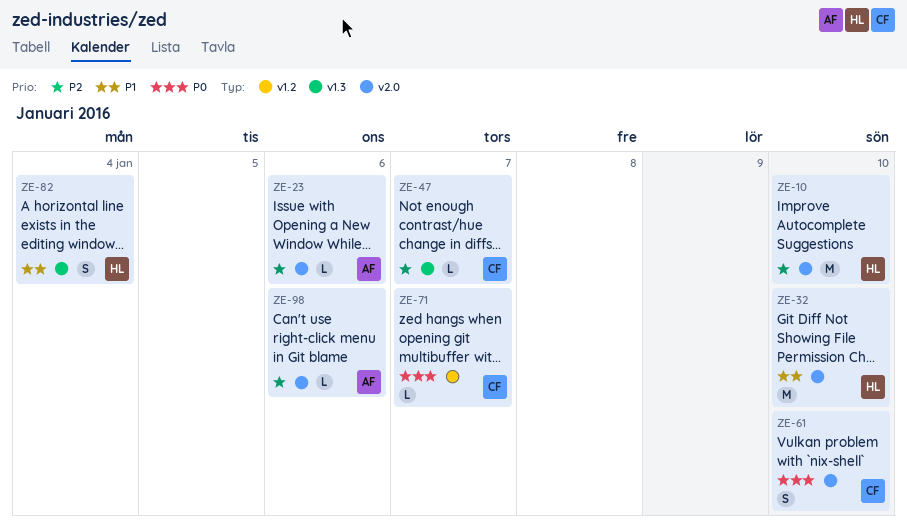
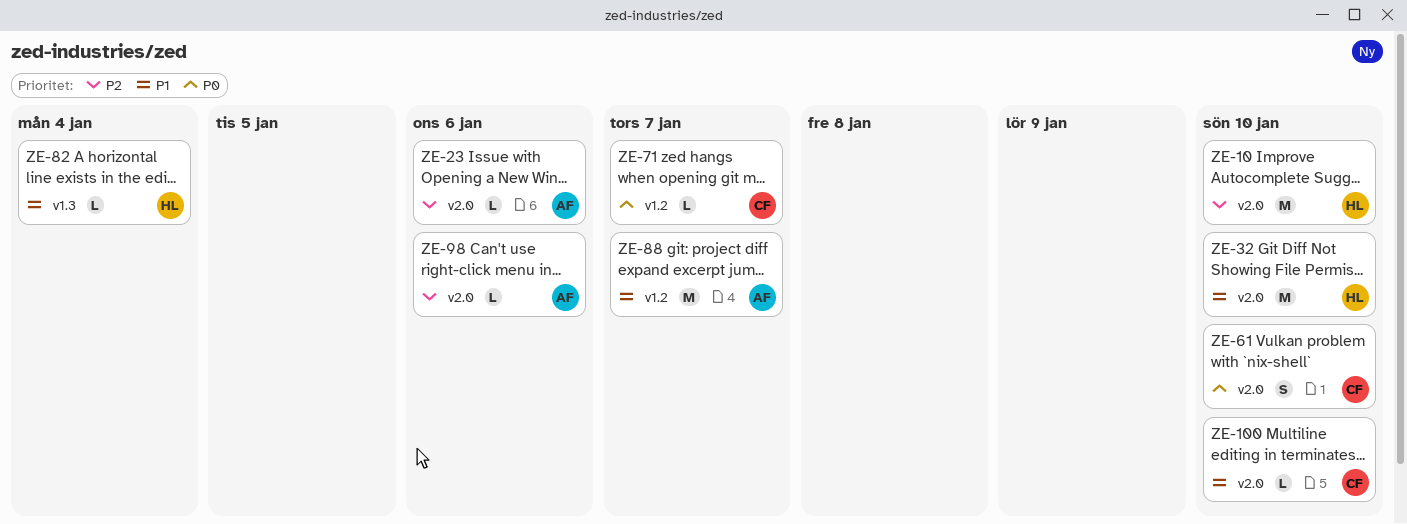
ZE-47: present -> none
ZE-82, estimate: S -> L
ZE-88: none -> present
ZE-100: none -> present

